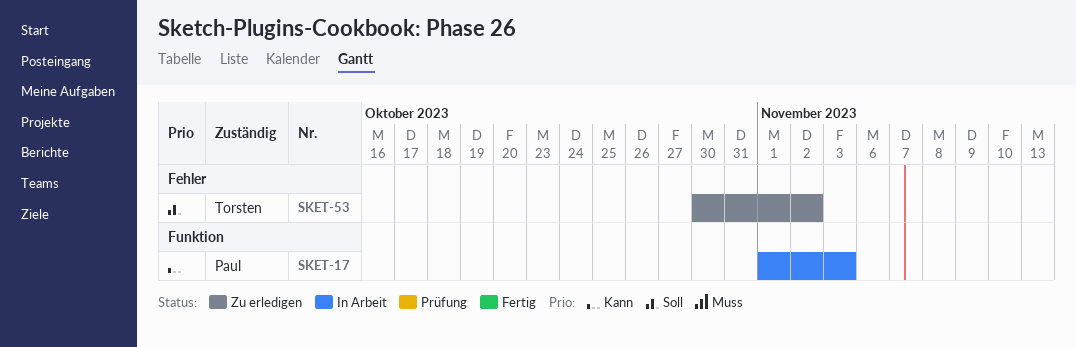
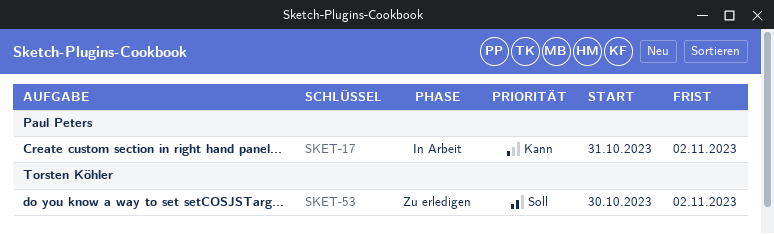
SKET-17, start: Nov 1 -> Oct 31
SKET-17, due: Nov 3 -> Nov 2

